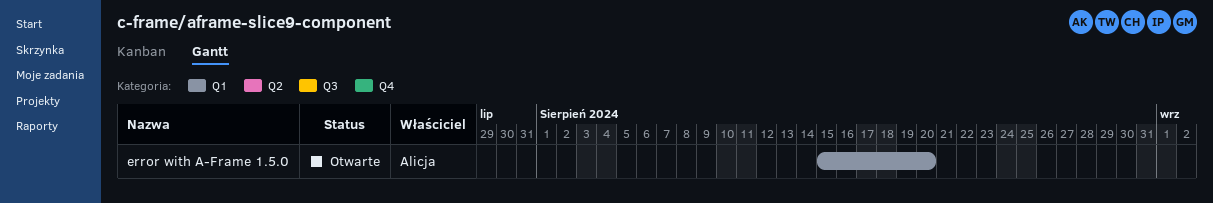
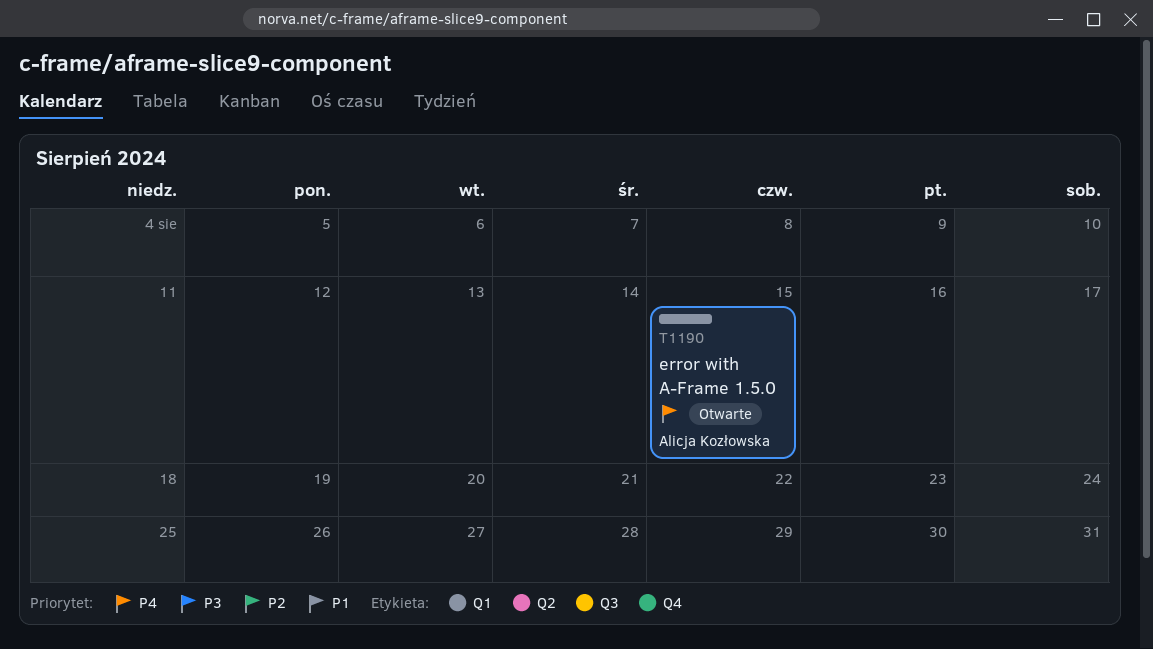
error with A-Frame 1.5.0, due: Aug 20 -> Aug 15

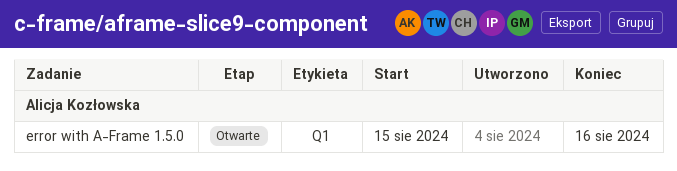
error with A-Frame 1.5.0, due: Aug 15 -> Aug 16

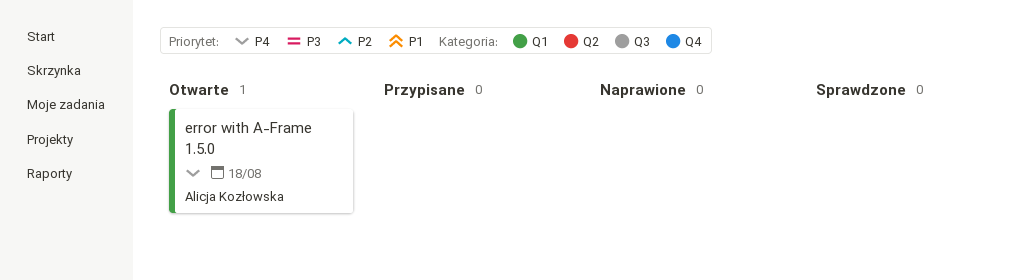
error with A-Frame 1.5.0, due: Aug 16 -> Aug 18

